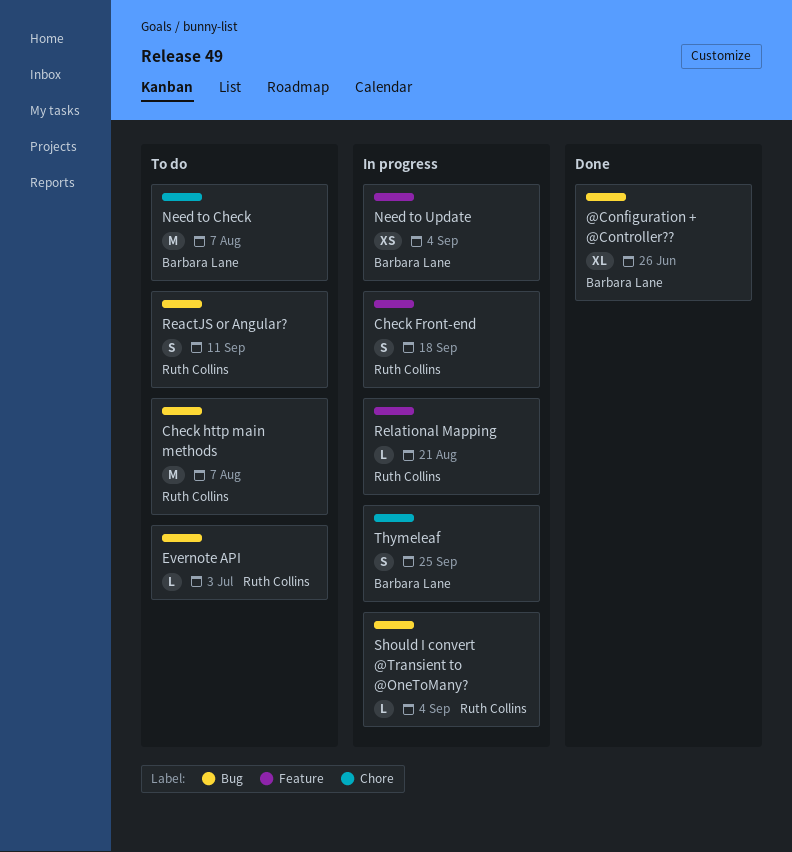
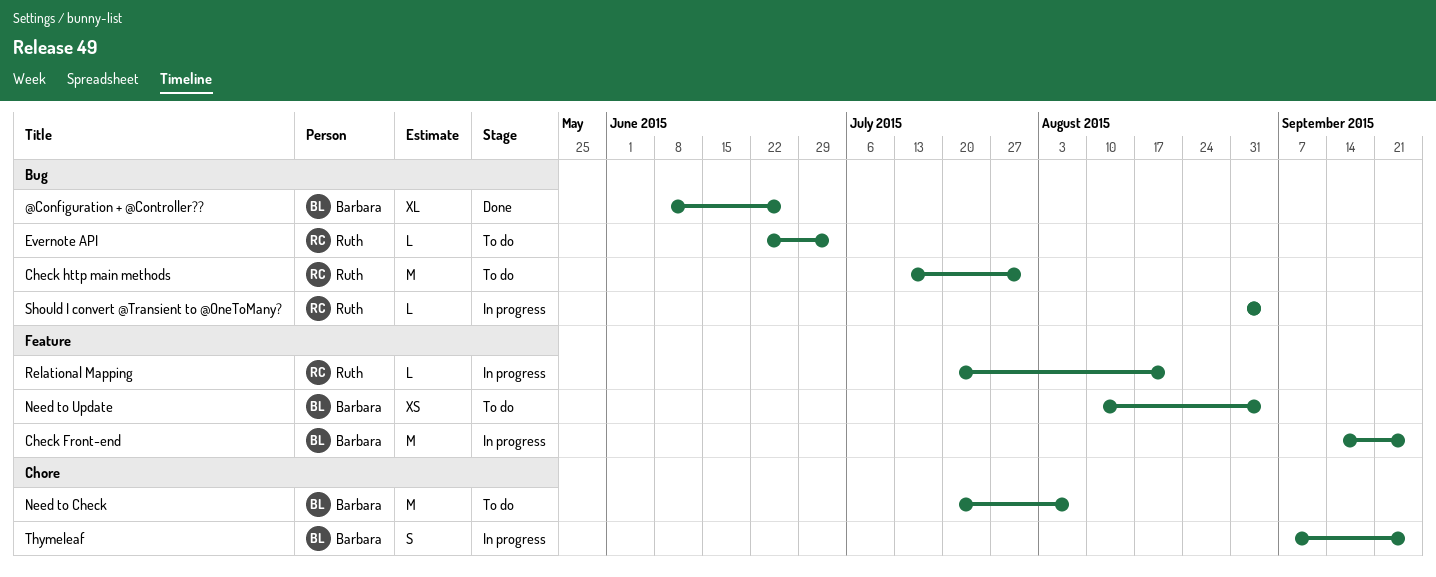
Check Front-end, owner: Ruth Collins -> Barbara Lane
Check Front-end, estimate: S -> M
Check Front-end, due: Sep 18 -> Sep 25
Check http main methods, due: Aug 7 -> Jul 31
Need to Update, status: In progress -> To do
ReactJS or Angular?: present -> none

